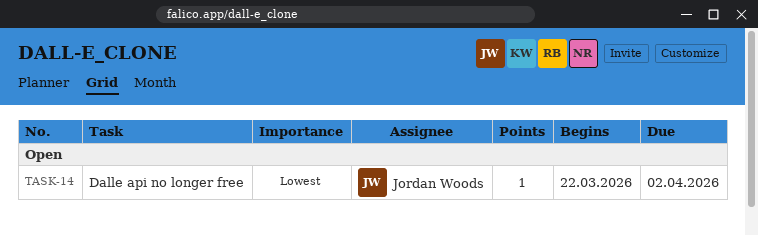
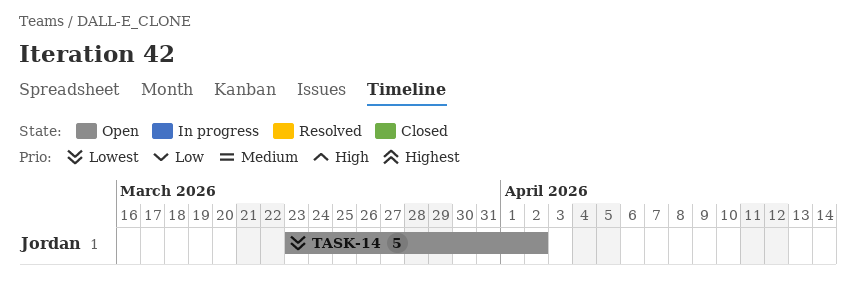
TASK-14, estimate: 1 -> 5
TASK-14, start: Mar 22 -> Mar 23

